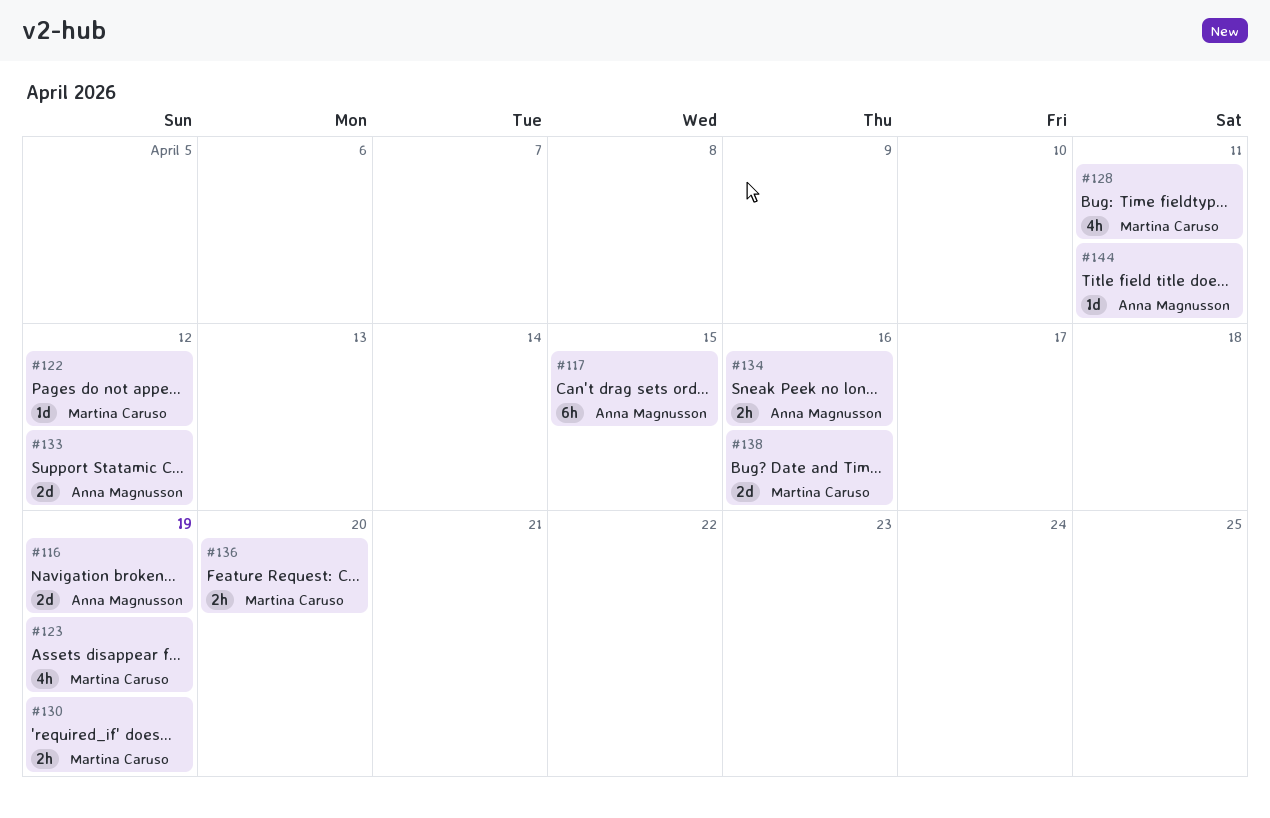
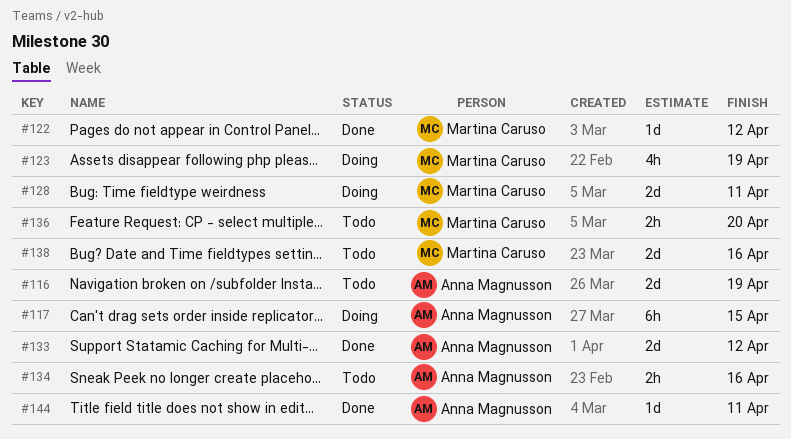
#128, estimate: 4h -> 2d
#130: present -> none

